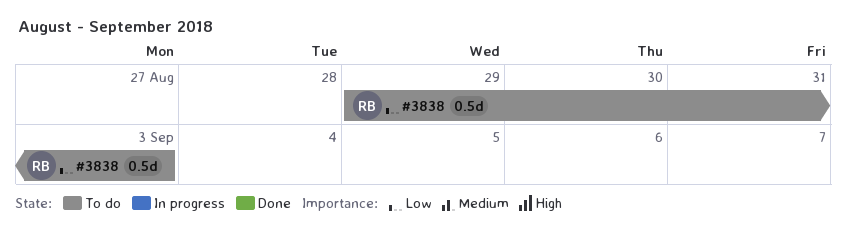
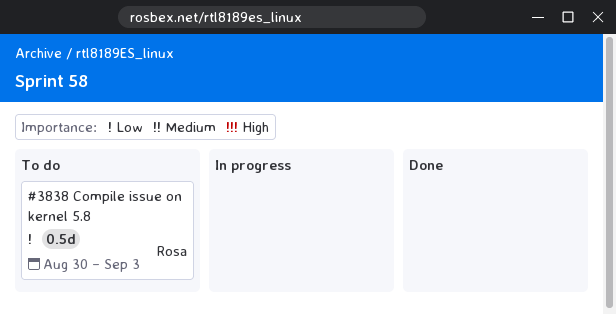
#3838, start: Aug 29 -> Aug 30

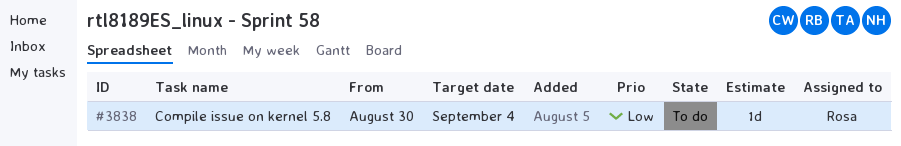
#3838, estimate: 0.5d -> 1d
#3838, due: Sep 3 -> Sep 4

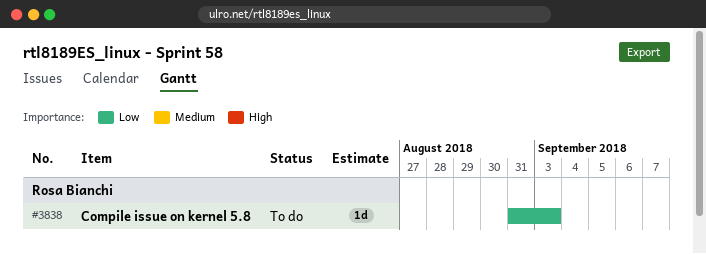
#3838, start: Aug 30 -> Aug 31
#3838, due: Sep 4 -> Sep 3

